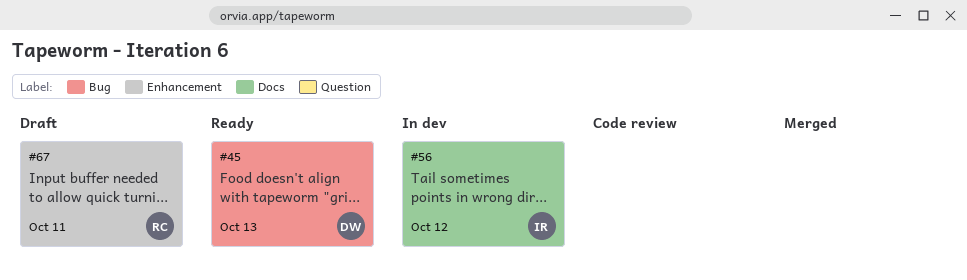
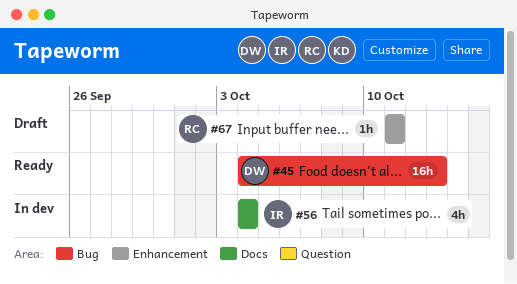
#56, due: Oct 12 -> Oct 4

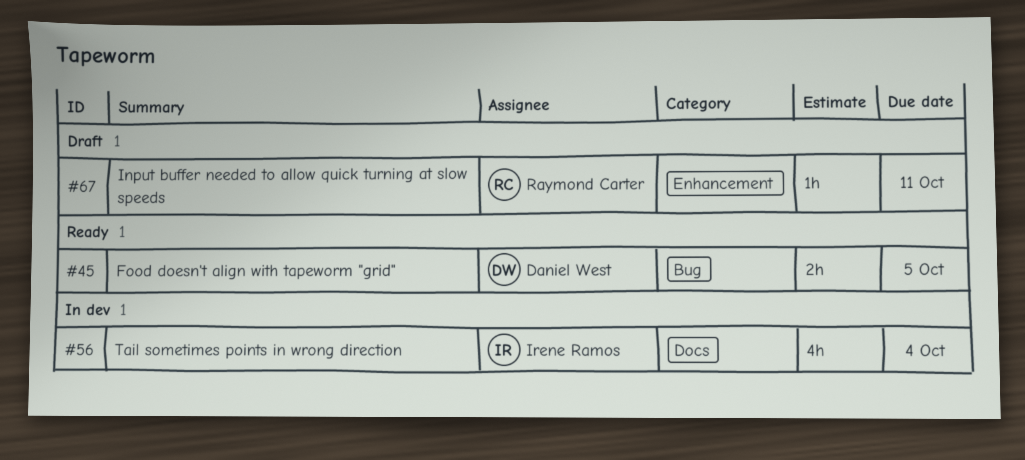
#45, estimate: 16h -> 2h
#45, due: Oct 13 -> Oct 5

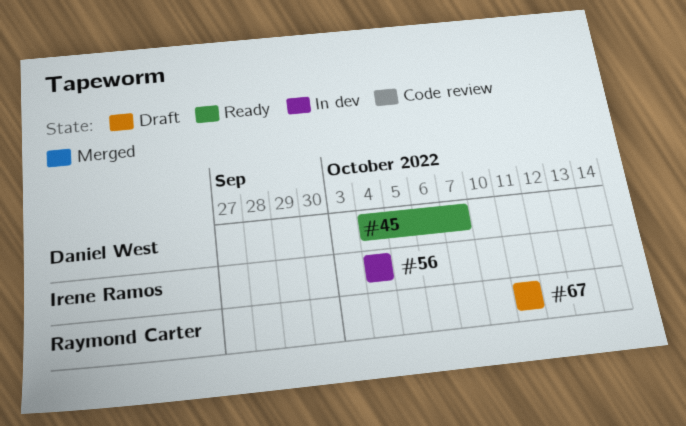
#45, due: Oct 5 -> Oct 7

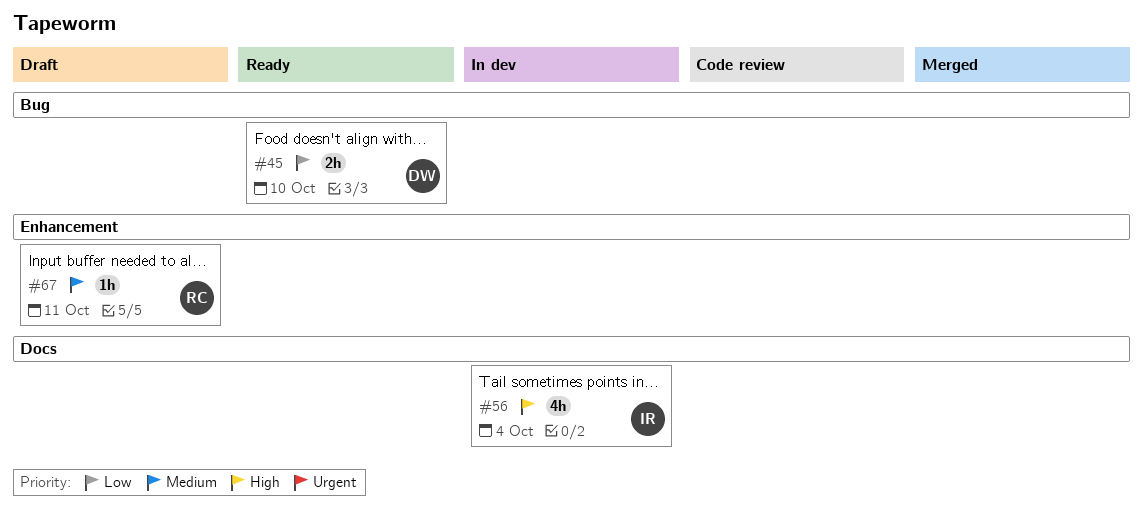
#45, due: Oct 7 -> Oct 10

